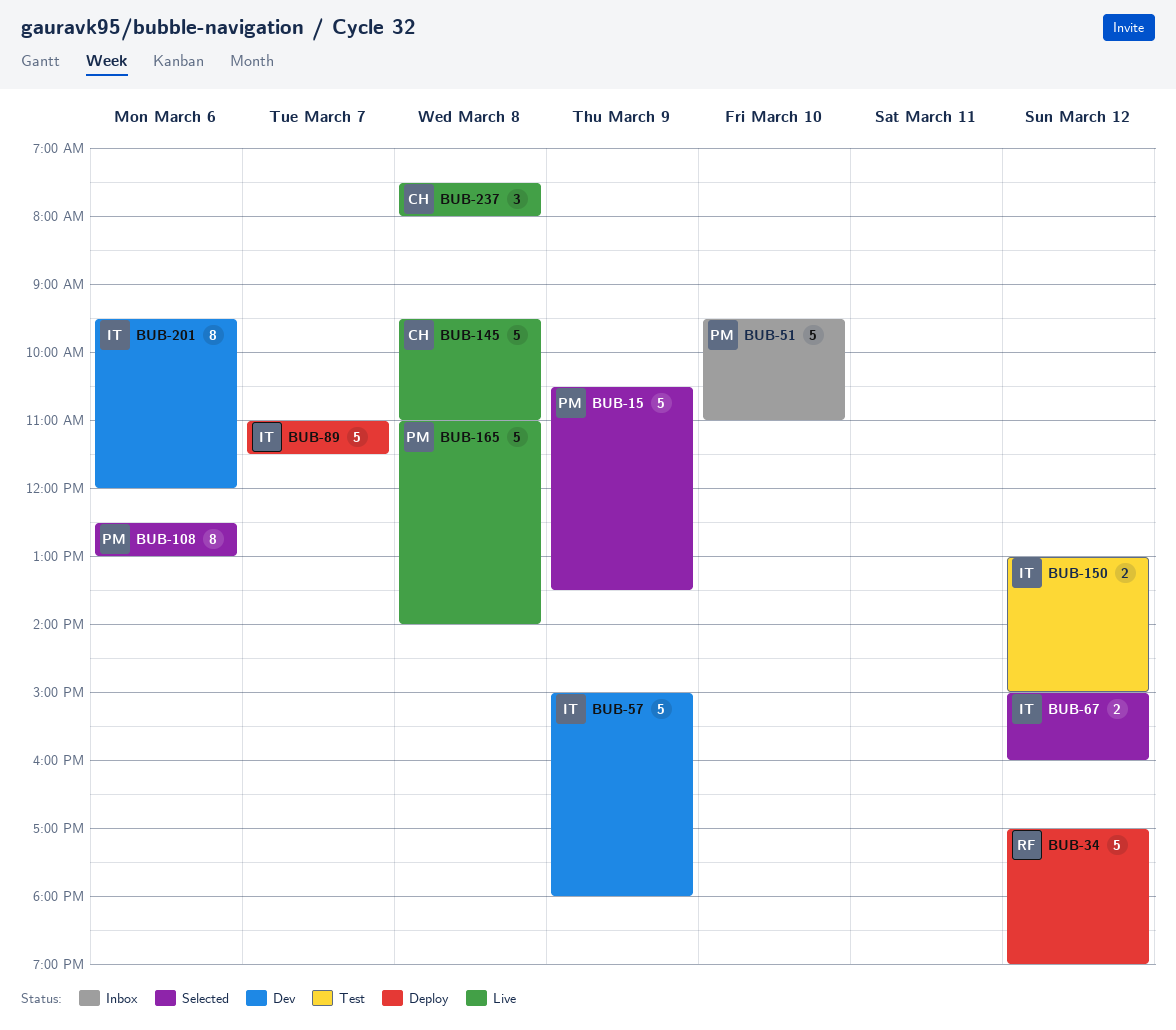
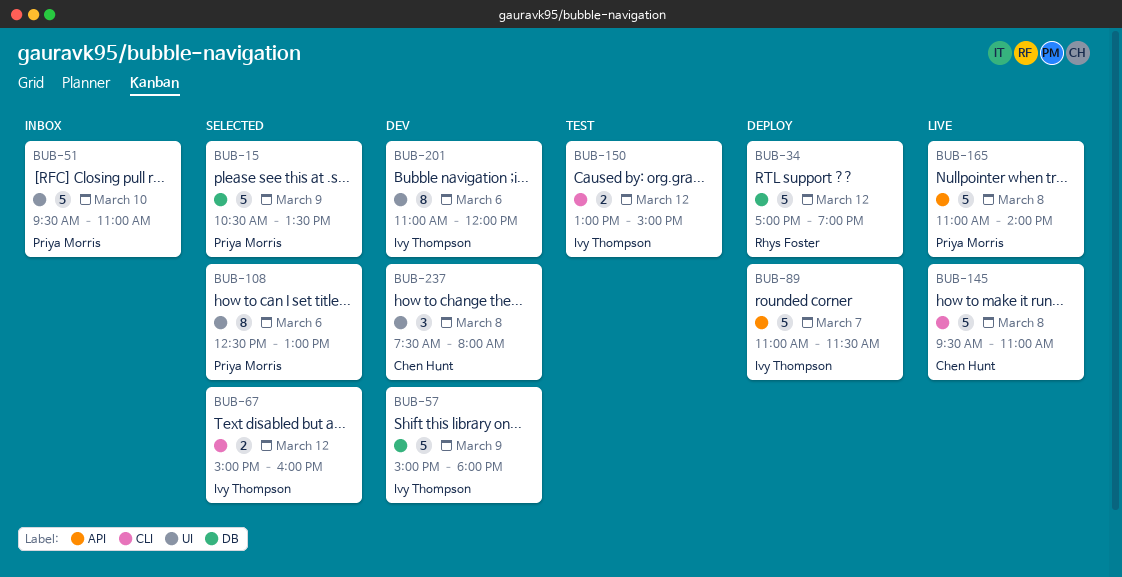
BUB-201, begins: 09:30 -> 11:00
BUB-237, status: Live -> Dev

